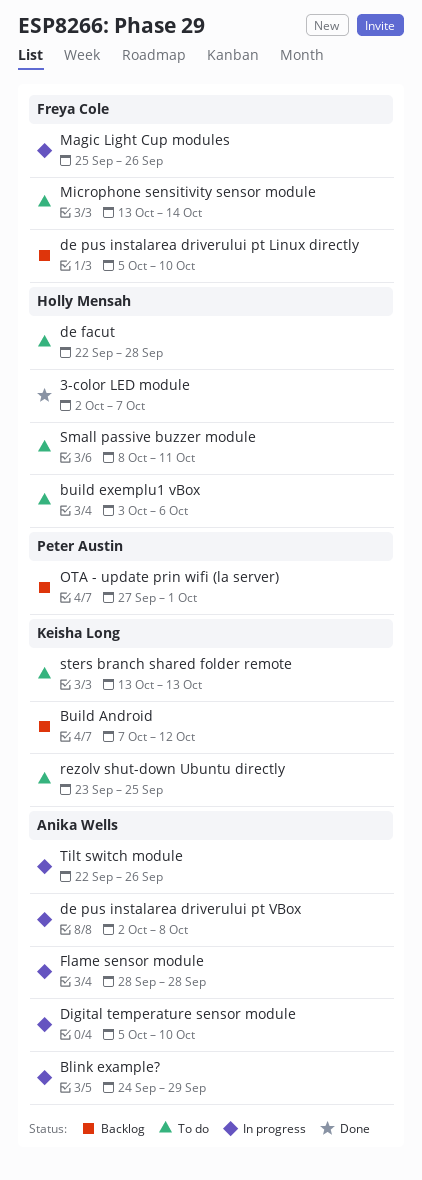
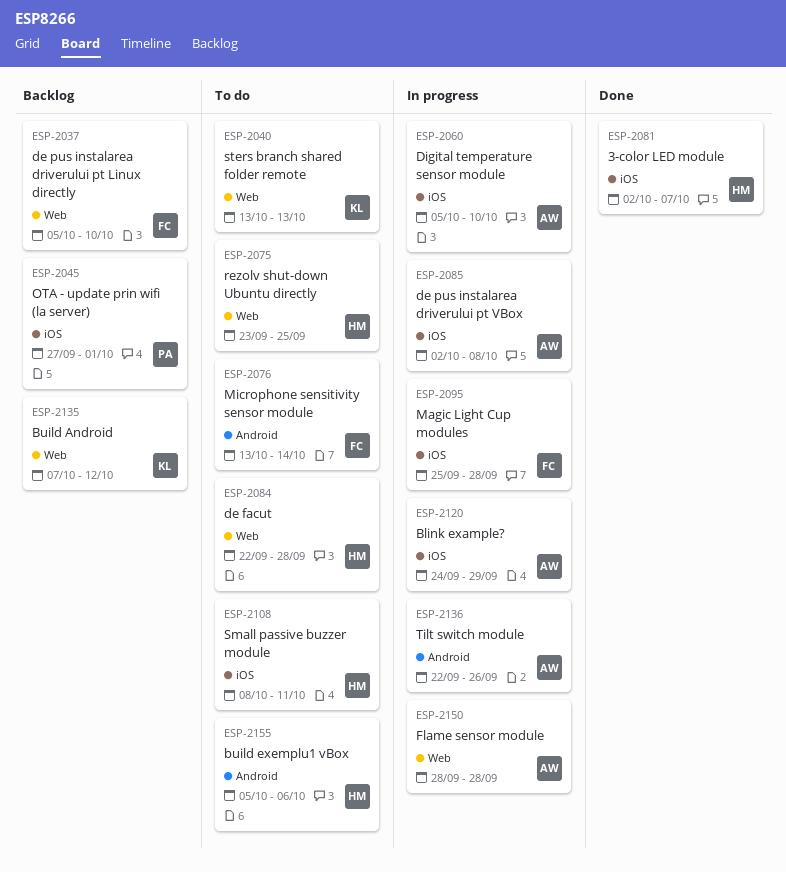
build exemplu1 vBox, start: Oct 3 -> Oct 5
Magic Light Cup modules, due: Sep 26 -> Sep 28
rezolv shut-down Ubuntu directly, owner: Keisha Long -> Holly Mensah

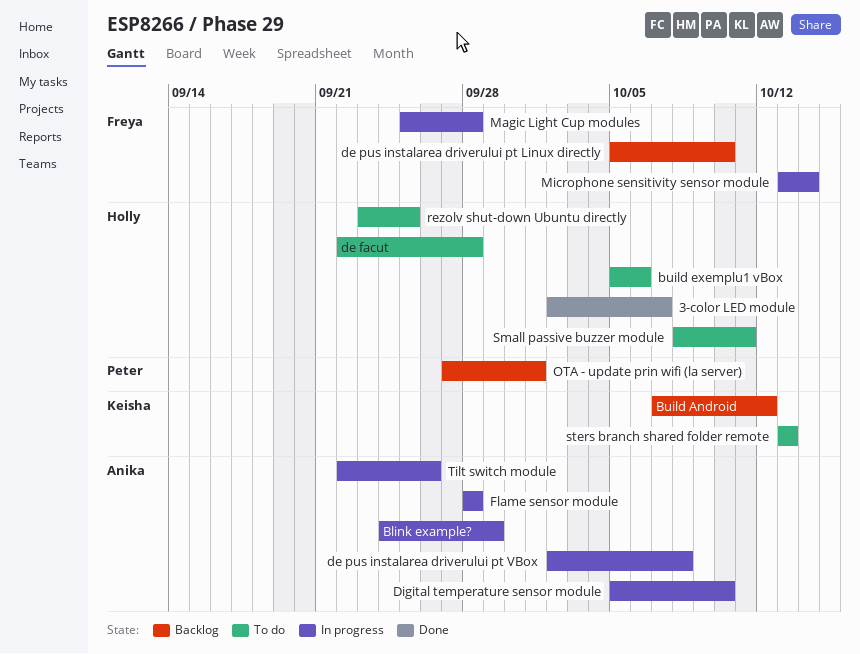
Microphone sensitivity sensor module, status: To do -> In progress

